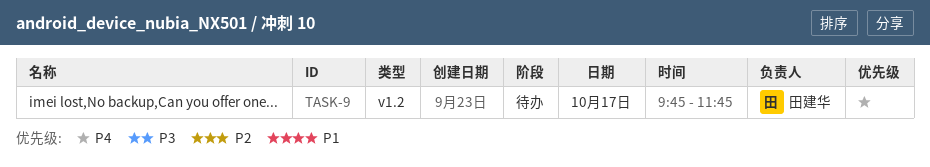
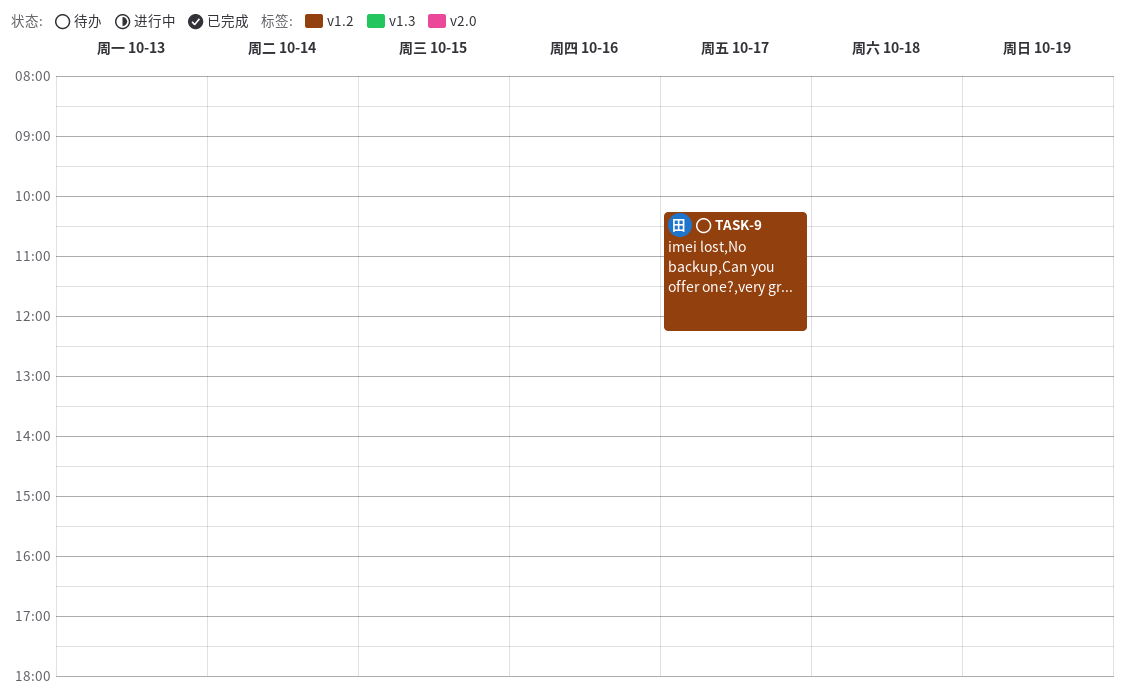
TASK-9, begins: 09:45 -> 10:15
TASK-9, ends: 11:45 -> 12:15

